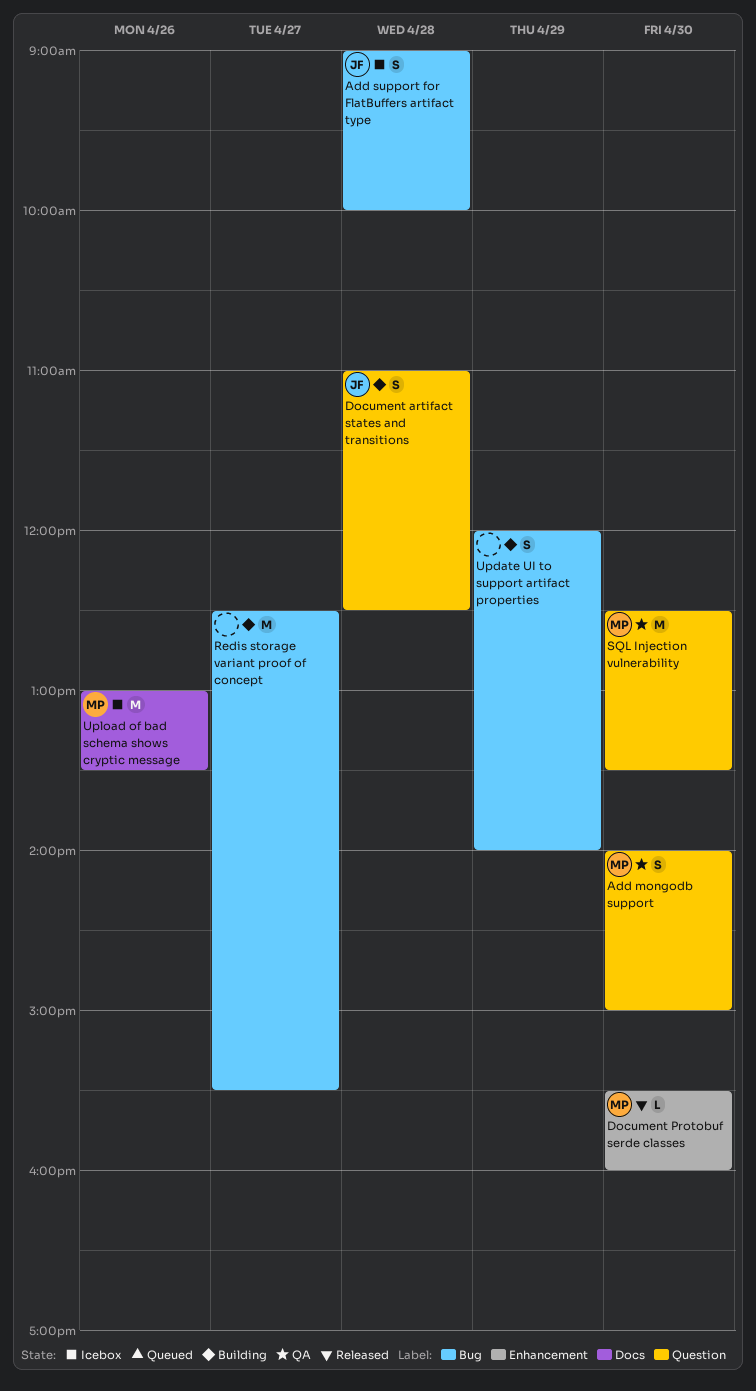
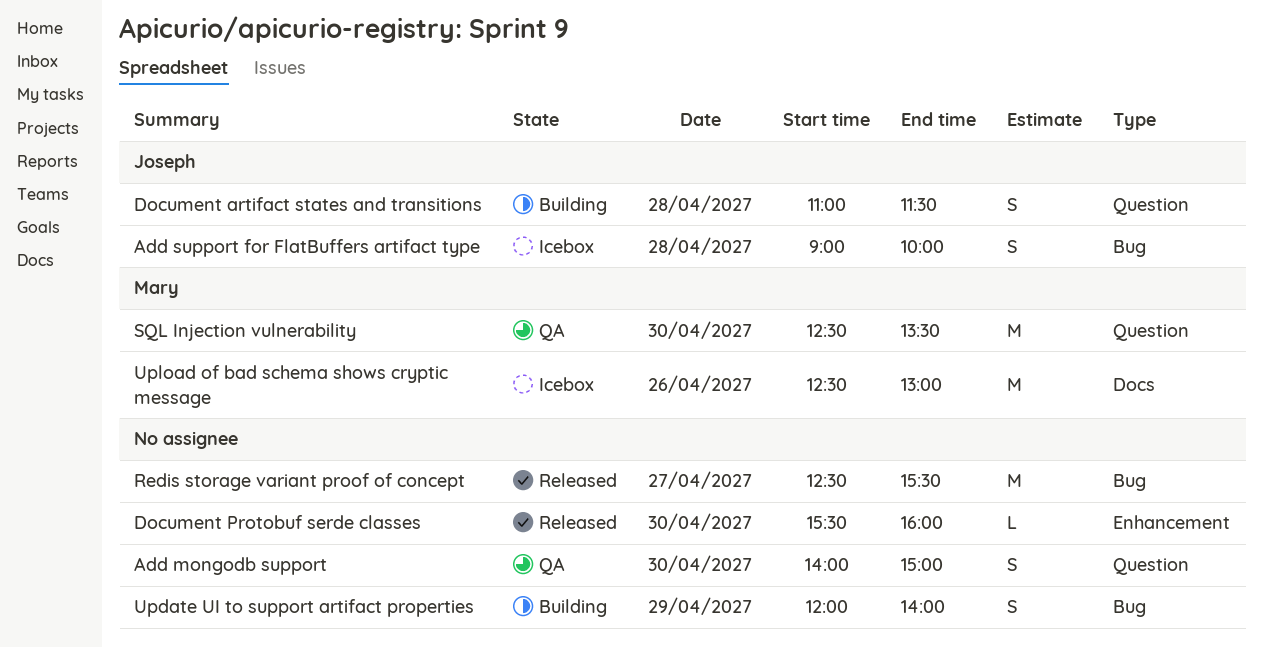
Add mongodb support, owner: Mary -> none
Document artifact states and transitions, ends: 12:30 -> 11:30
Document Protobuf serde classes, owner: Mary -> none
Redis storage variant proof of concept, status: Building -> Released
Upload of bad schema shows cryptic message, begins: 13:00 -> 12:30
Upload of bad schema shows cryptic message, ends: 13:30 -> 13:00

